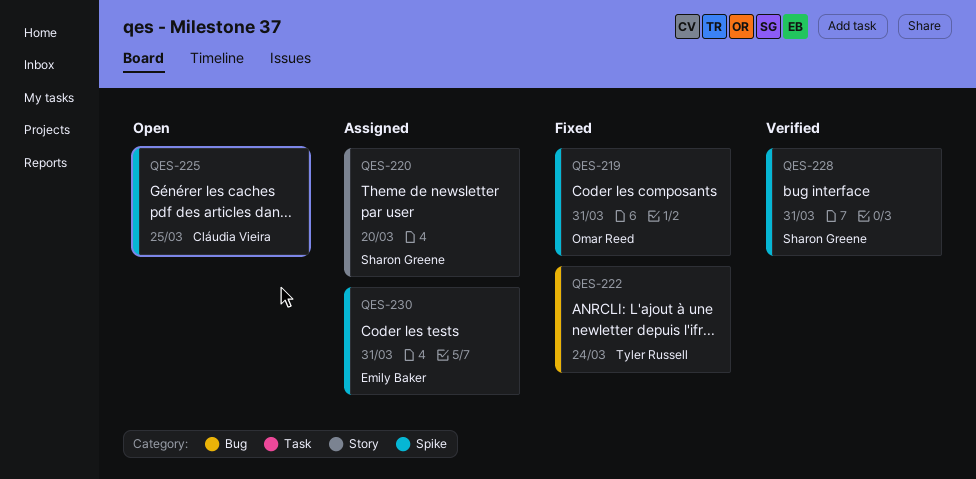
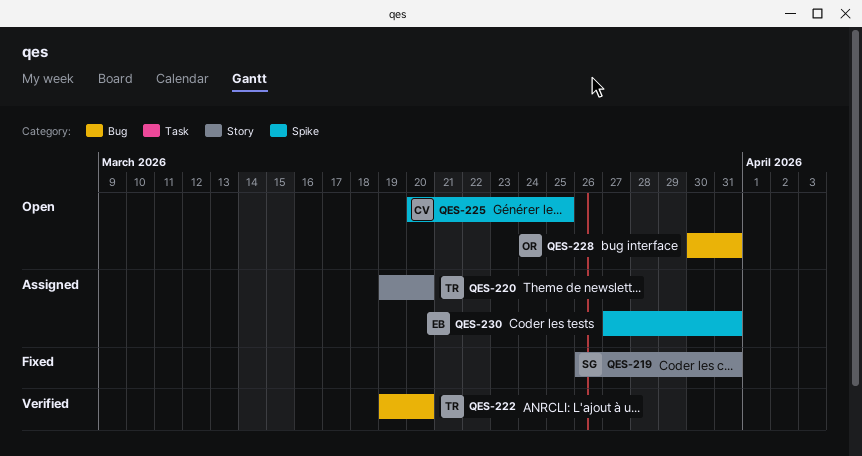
QES-219, owner: Omar Reed -> Sharon Greene
QES-219, label: Spike -> Story
QES-220, owner: Sharon Greene -> Tyler Russell
QES-222, status: Fixed -> Verified
QES-222, due: Mar 24 -> Mar 20
QES-228, status: Verified -> Open
QES-228, owner: Sharon Greene -> Omar Reed
QES-228, label: Spike -> Bug

